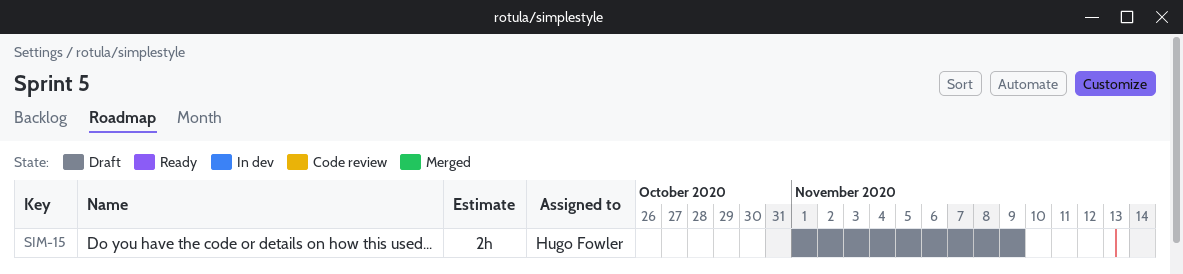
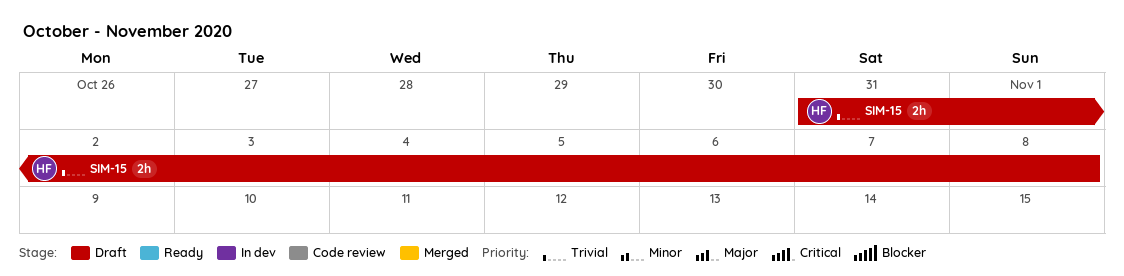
SIM-15, start: Nov 1 -> Oct 31
SIM-15, due: Nov 9 -> Nov 8

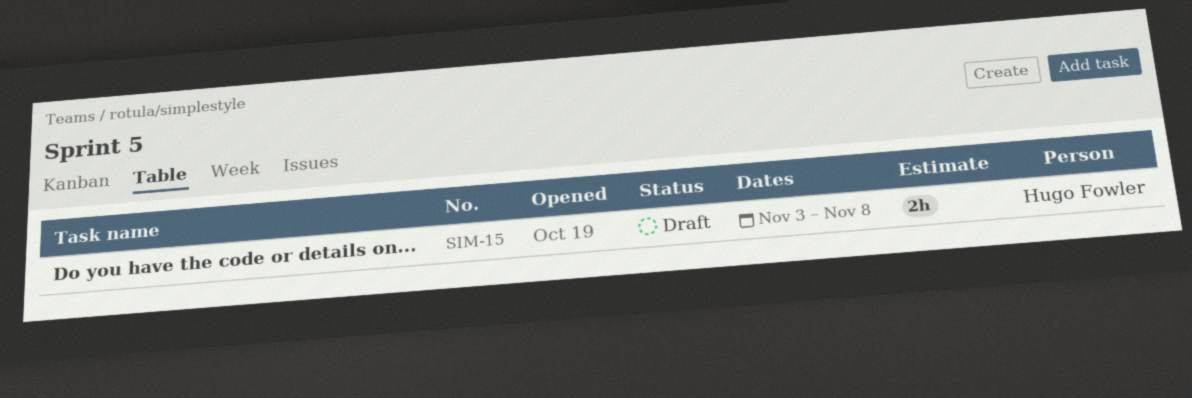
SIM-15, start: Oct 31 -> Nov 3

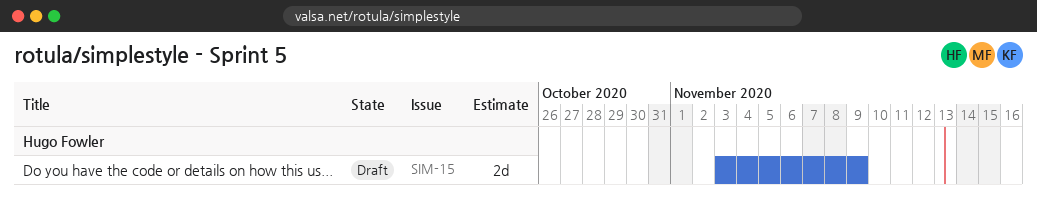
SIM-15, estimate: 2h -> 2d
SIM-15, due: Nov 8 -> Nov 9

